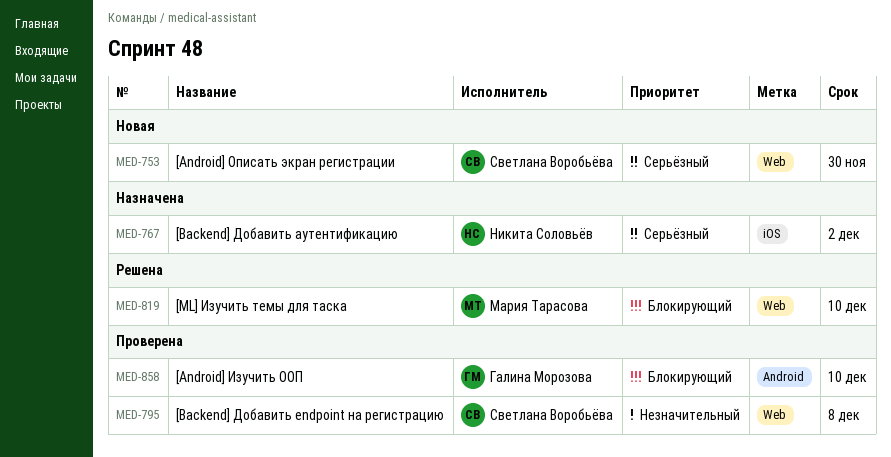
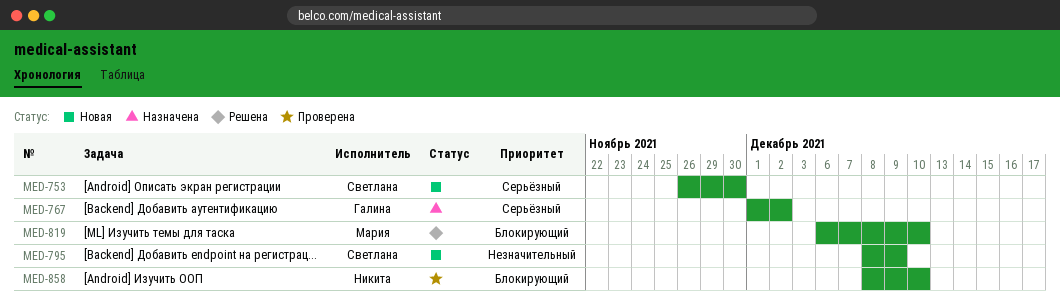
MED-767, owner: Никита Соловьёв -> Галина Морозова
MED-795, status: Проверена -> Новая
MED-795, due: Dec 8 -> Dec 9
MED-858, owner: Галина Морозова -> Никита Соловьёв

